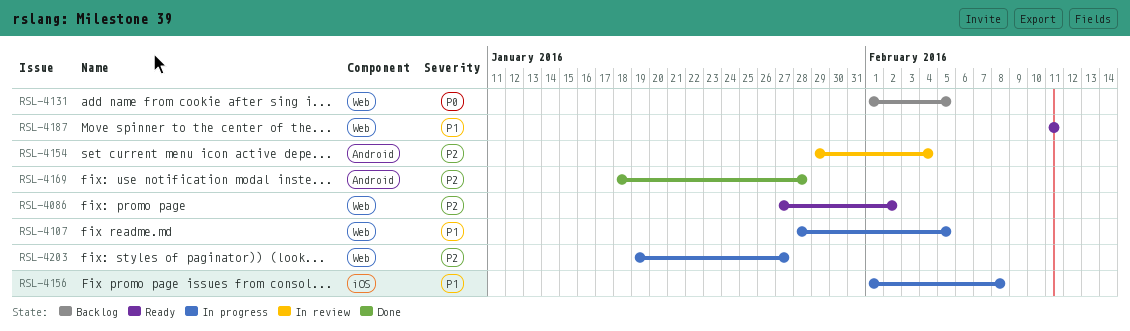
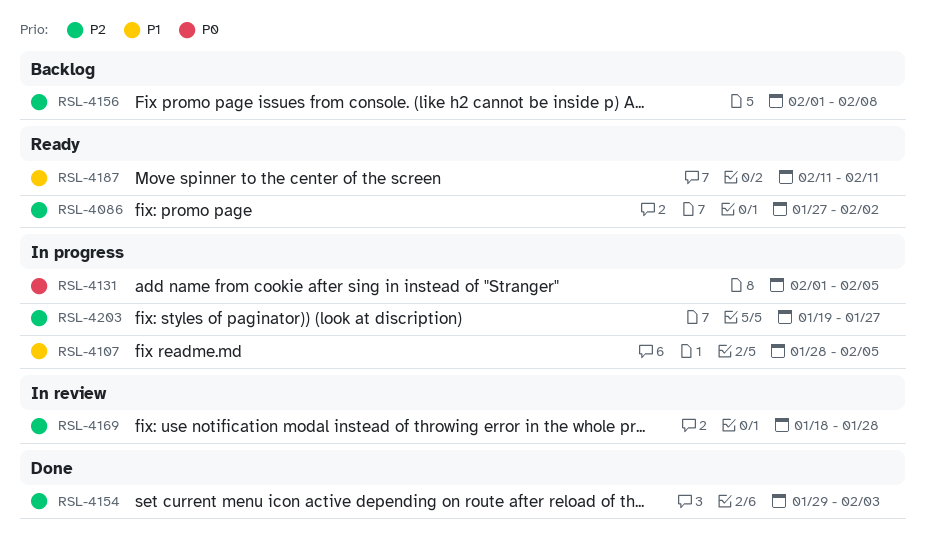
RSL-4131, status: Backlog -> In progress
RSL-4154, status: In review -> Done
RSL-4154, due: Feb 4 -> Feb 3
RSL-4156, status: In progress -> Backlog
RSL-4156, priority: P1 -> P2
RSL-4169, status: Done -> In review

